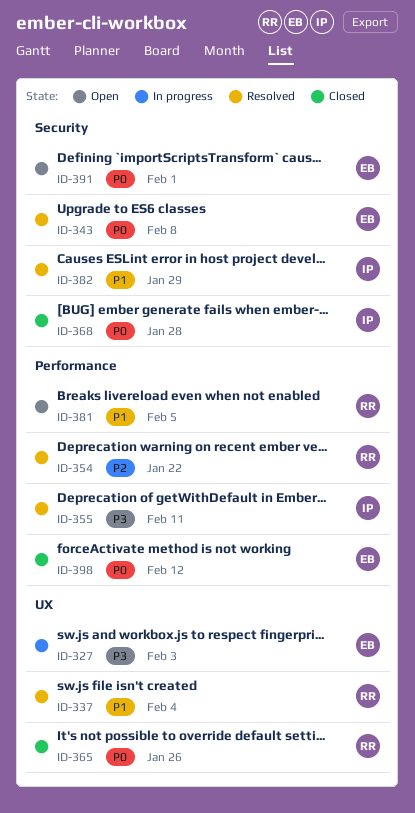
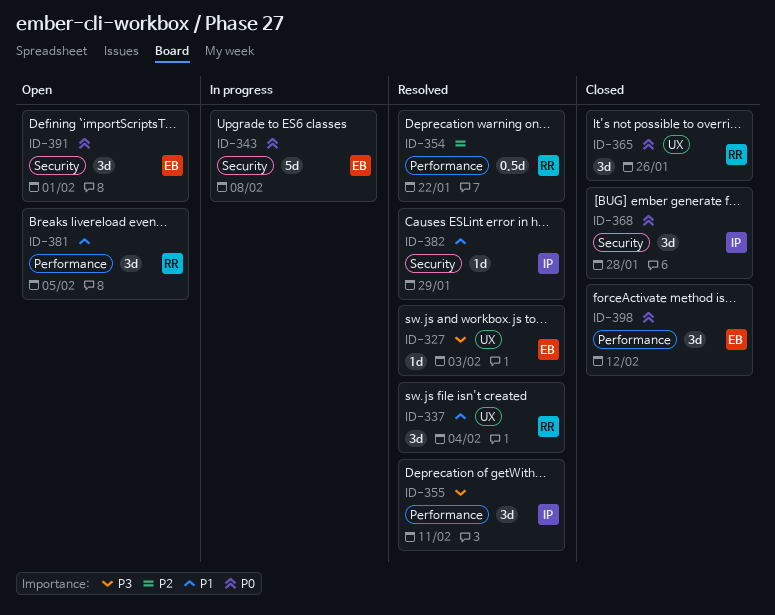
ID-327, status: In progress -> Resolved
ID-343, status: Resolved -> In progress

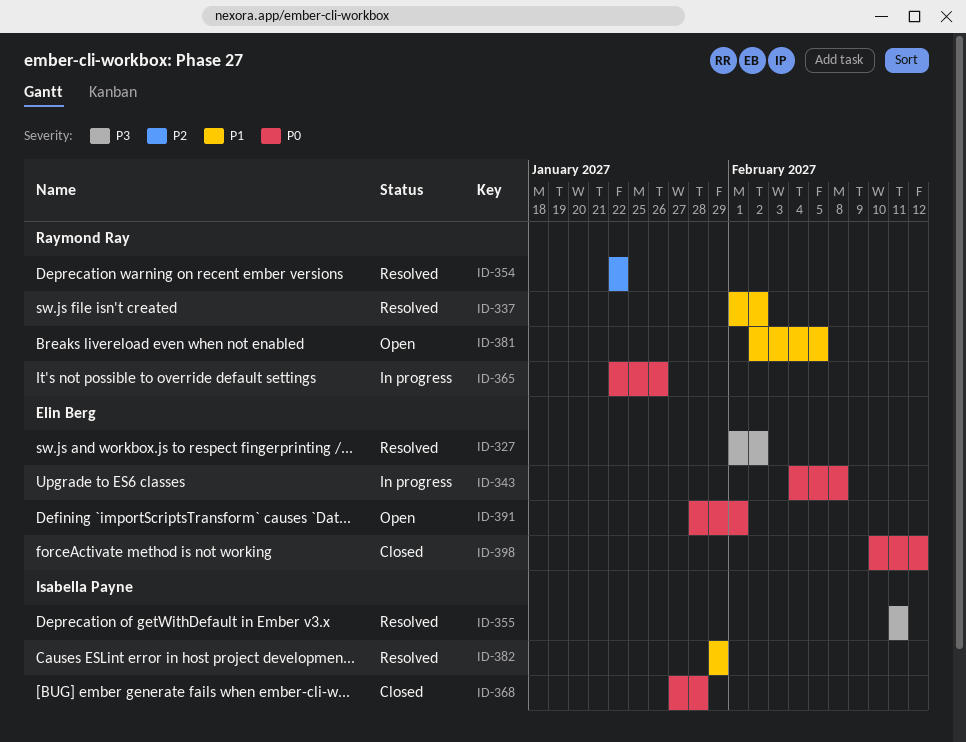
ID-327, due: Feb 3 -> Feb 2
ID-337, due: Feb 4 -> Feb 2
ID-365, status: Closed -> In progress

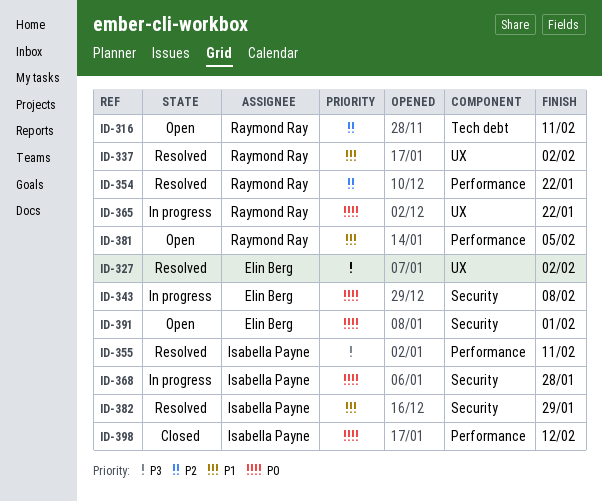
ID-316: none -> present
ID-365, due: Jan 26 -> Jan 22
ID-368, status: Closed -> In progress
ID-398, owner: Elin Berg -> Isabella Payne

